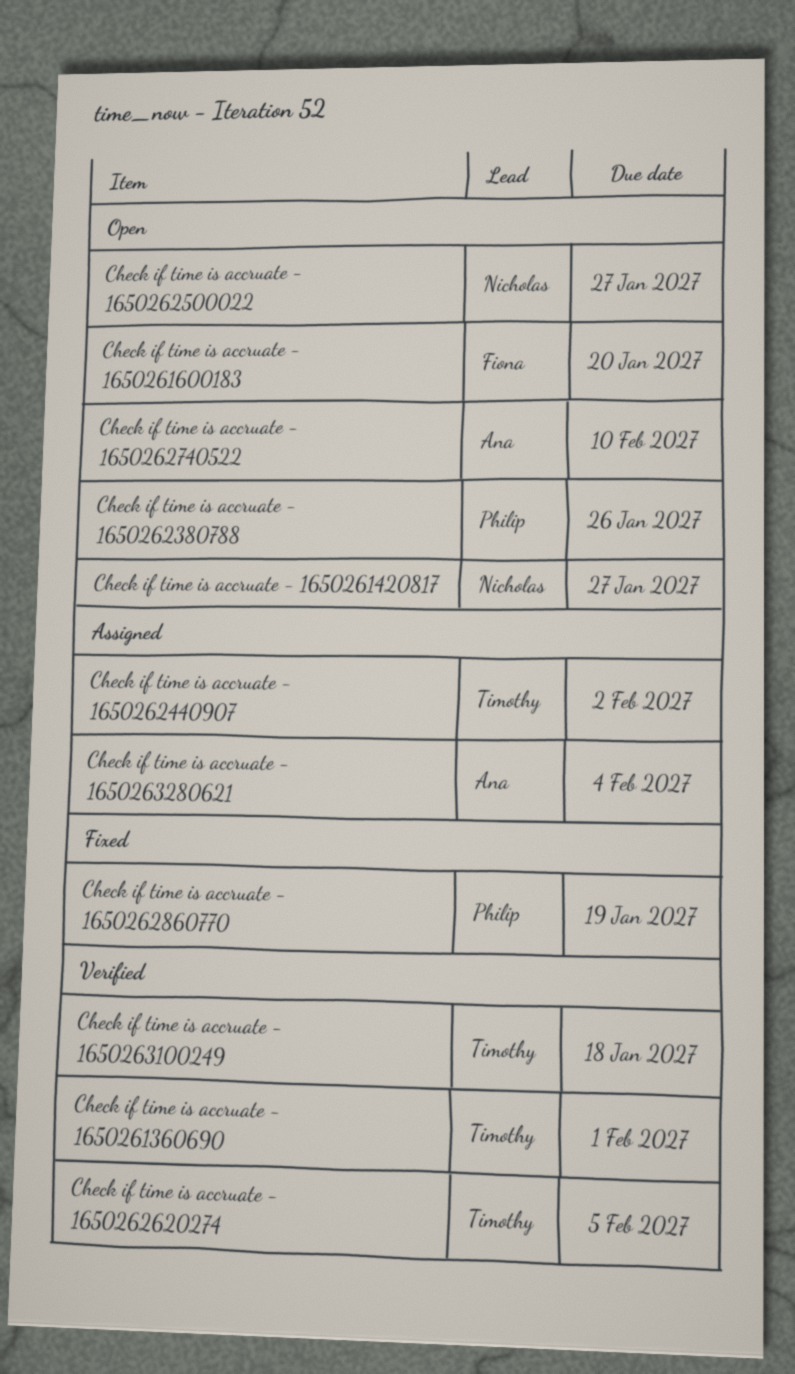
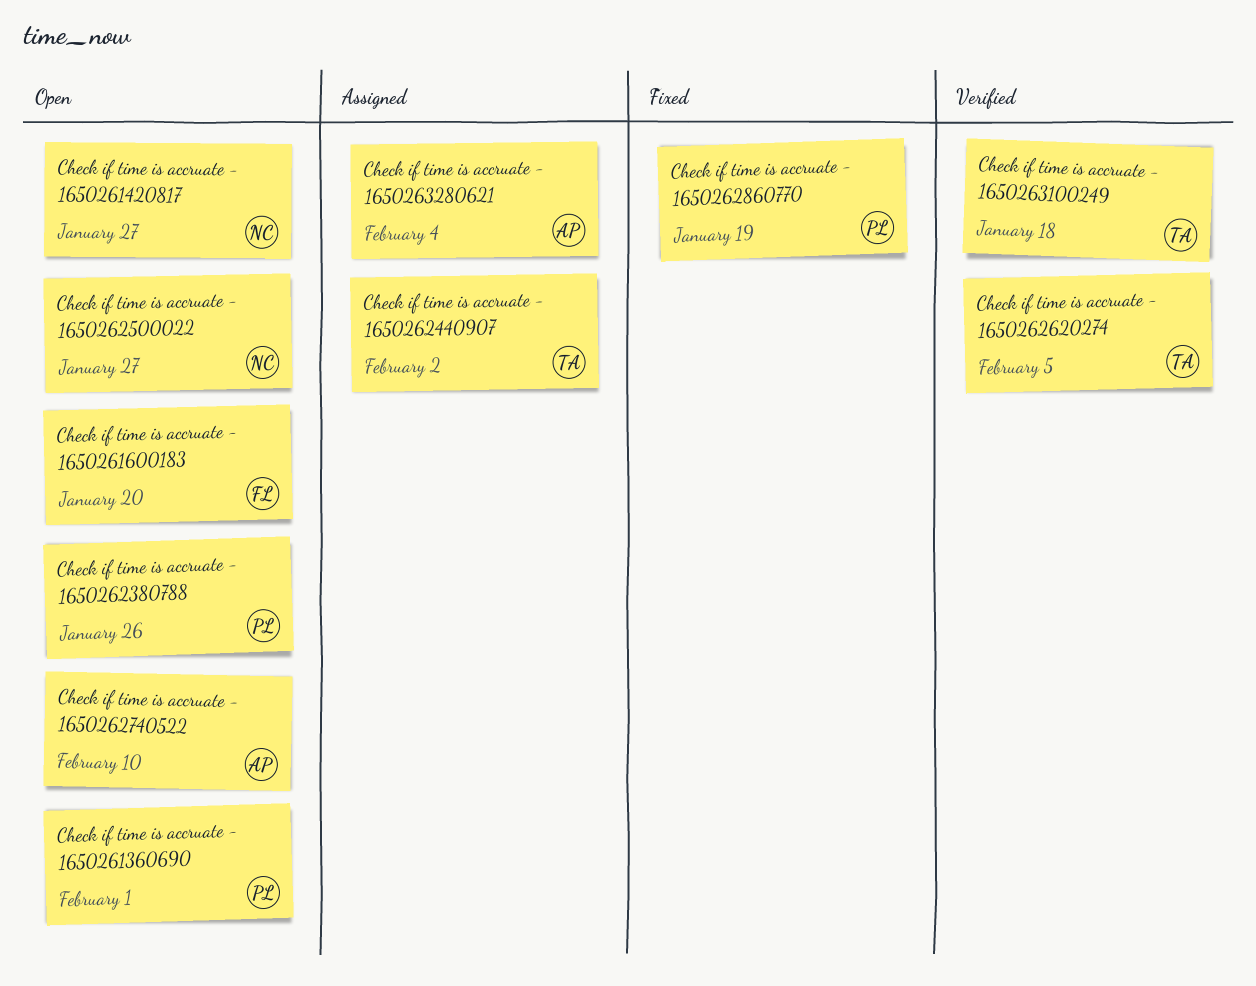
Check if time is accruate - 1650261360690, status: Verified -> Open
Check if time is accruate - 1650261360690, owner: Timothy -> Philip

